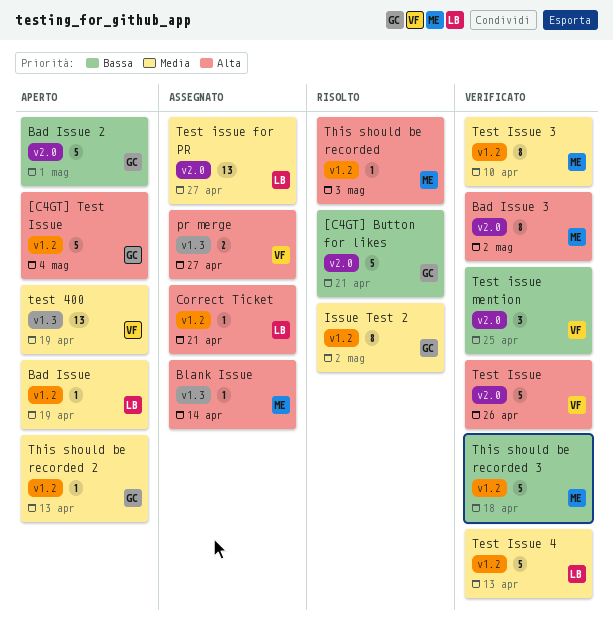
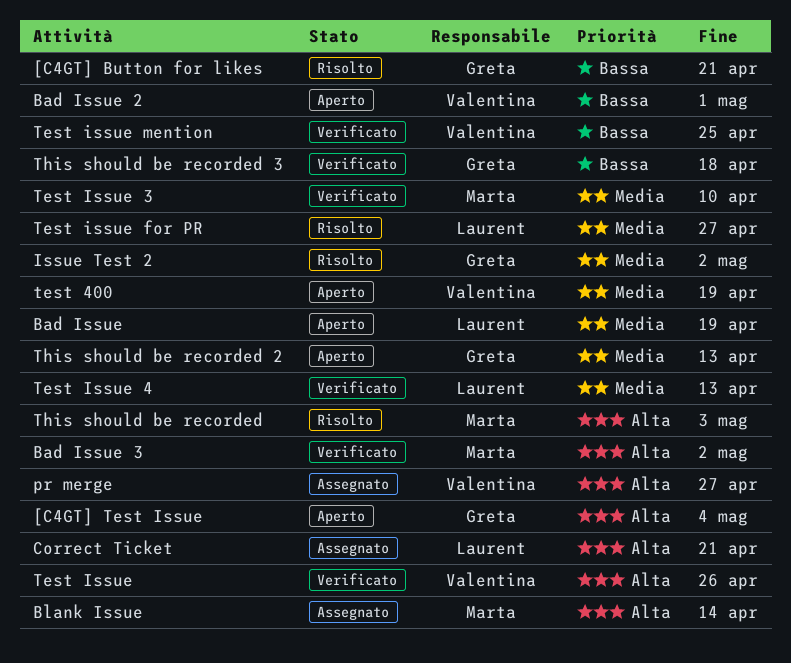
Bad Issue 2, owner: Greta -> Valentina
Test issue for PR, status: Assegnato -> Risolto
This should be recorded 3, owner: Marta -> Greta

